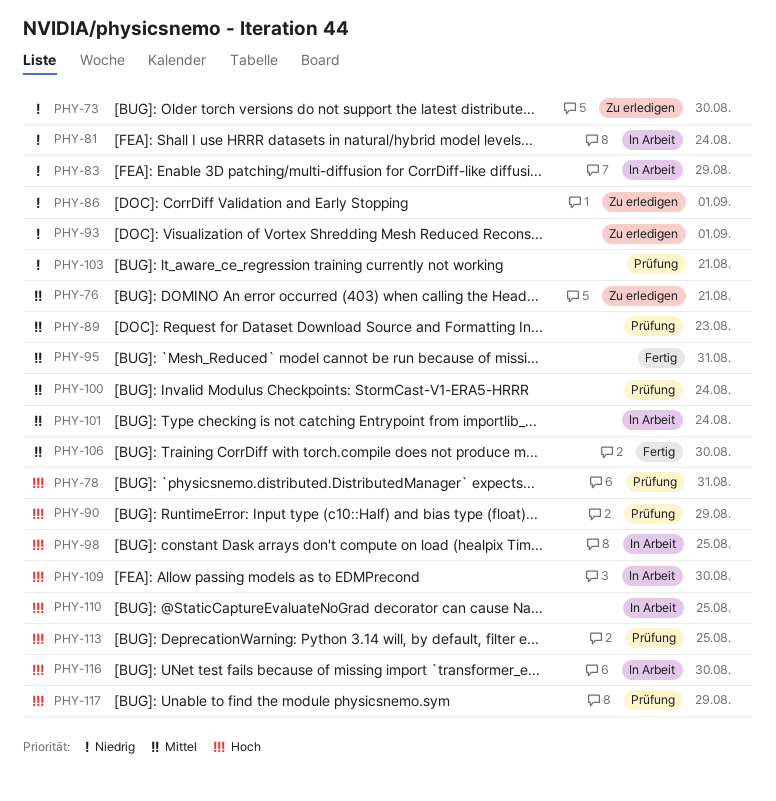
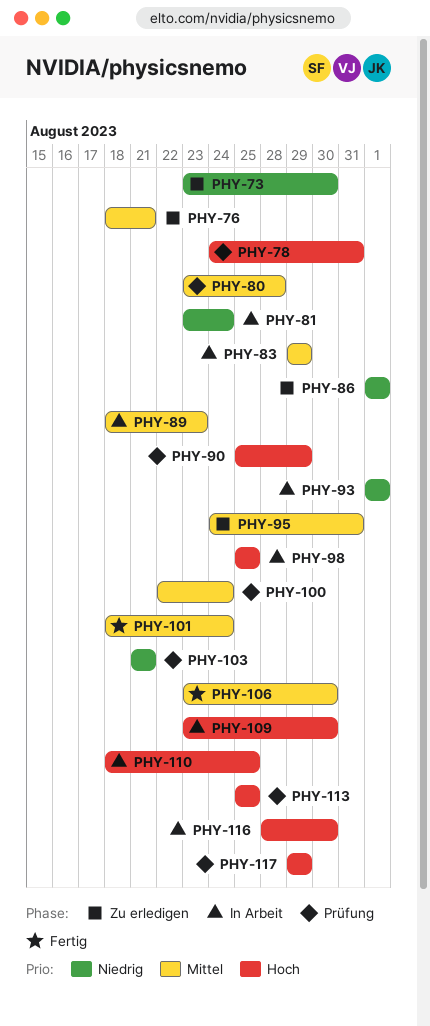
PHY-80: none -> present
PHY-83, priority: Niedrig -> Mittel
PHY-89, status: Prüfung -> In Arbeit
PHY-93, status: Zu erledigen -> In Arbeit
PHY-95, status: Fertig -> Zu erledigen
PHY-101, status: In Arbeit -> Fertig

